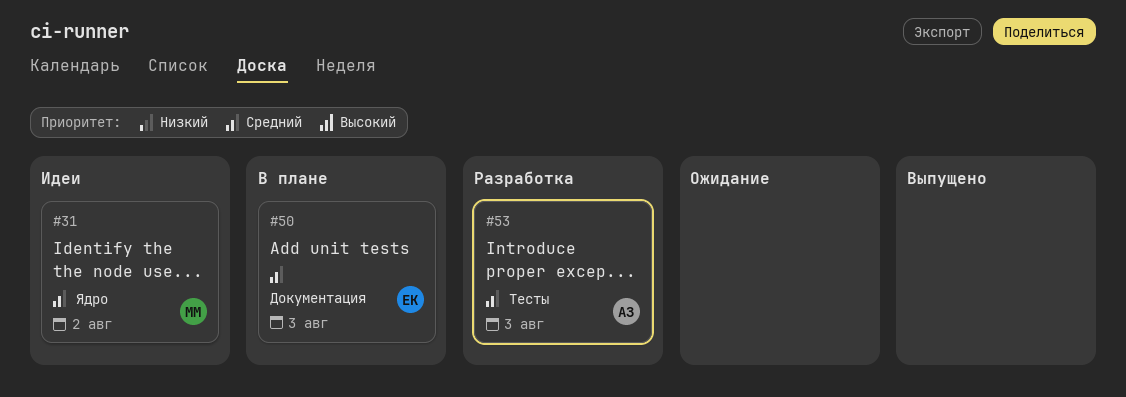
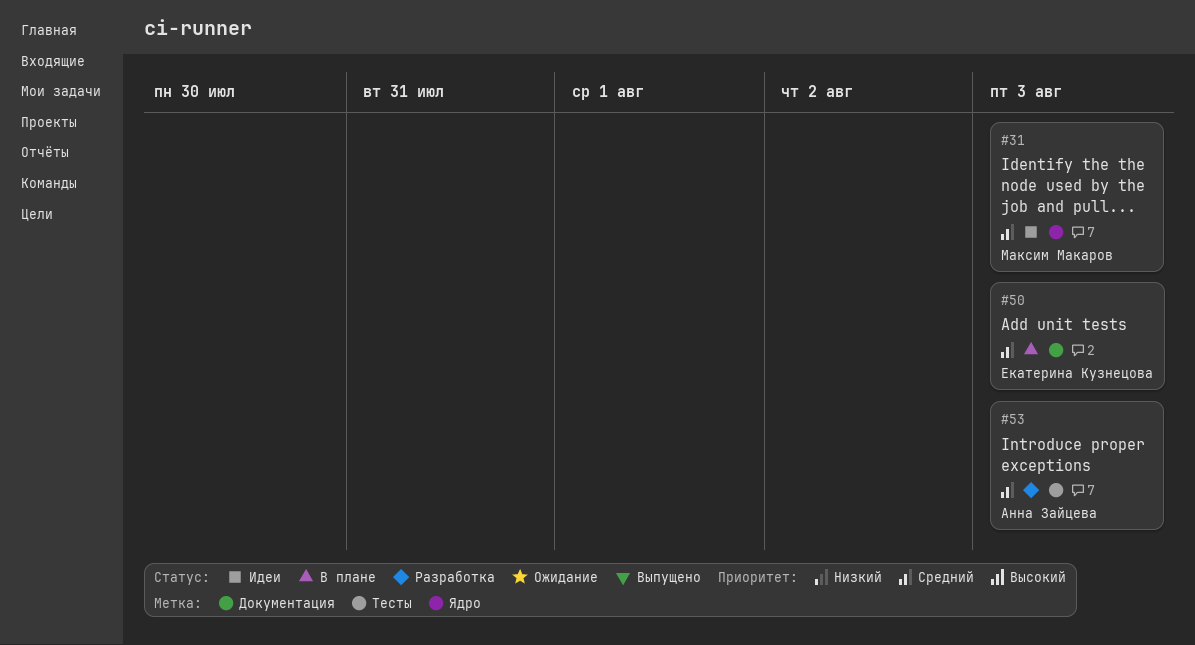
#31, due: Aug 2 -> Aug 3

